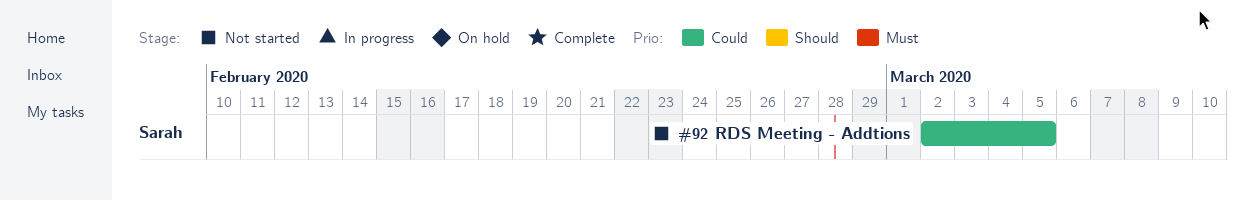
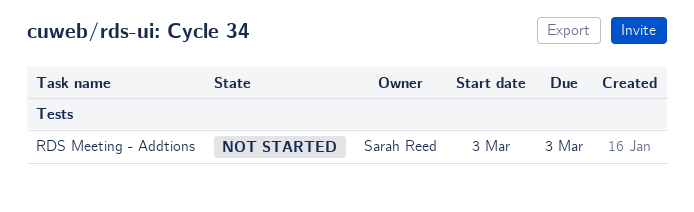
RDS Meeting - Addtions, start: Mar 2 -> Mar 3
RDS Meeting - Addtions, due: Mar 5 -> Mar 3

